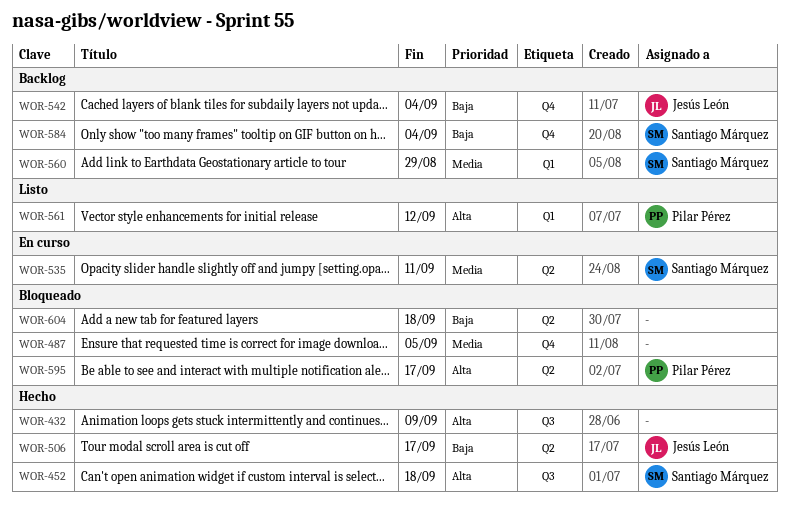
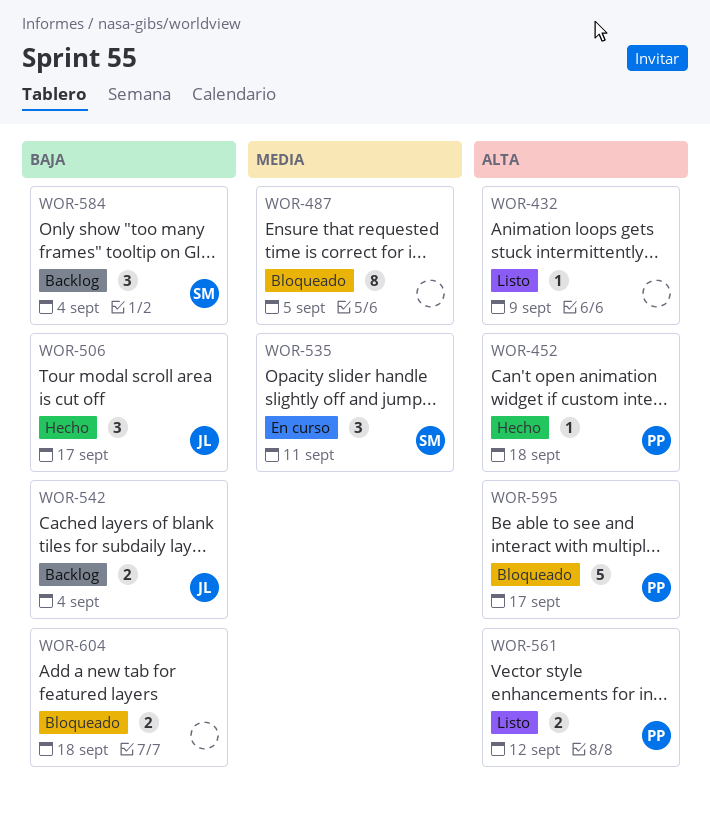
WOR-432, status: Hecho -> Listo
WOR-452, owner: Santiago Márquez -> Pilar Pérez
WOR-560: present -> none

